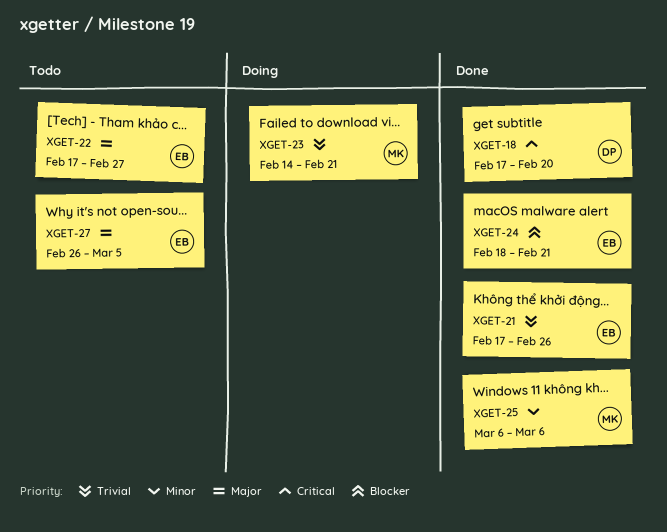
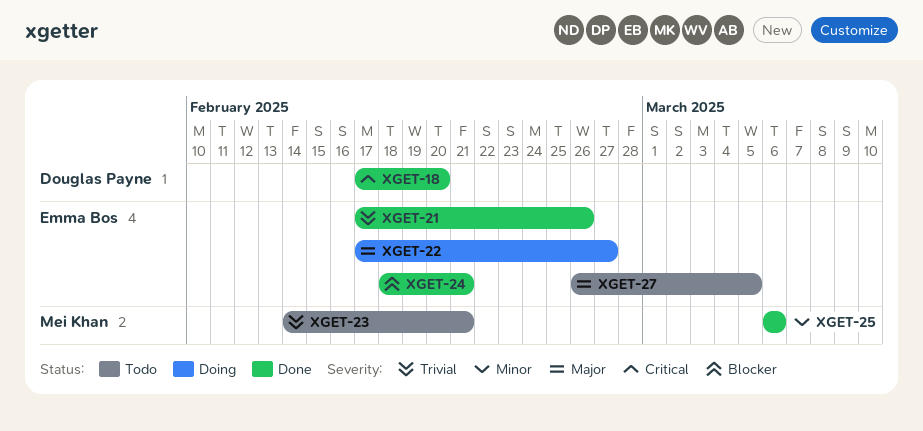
XGET-22, status: Todo -> Doing
XGET-23, status: Doing -> Todo

